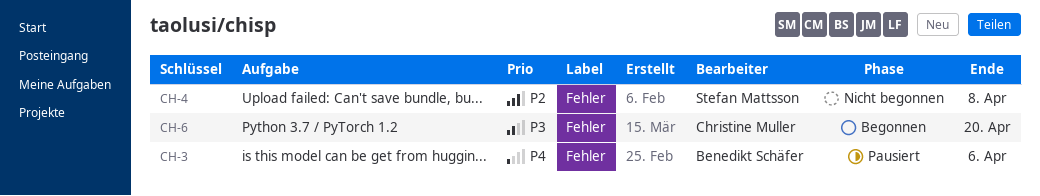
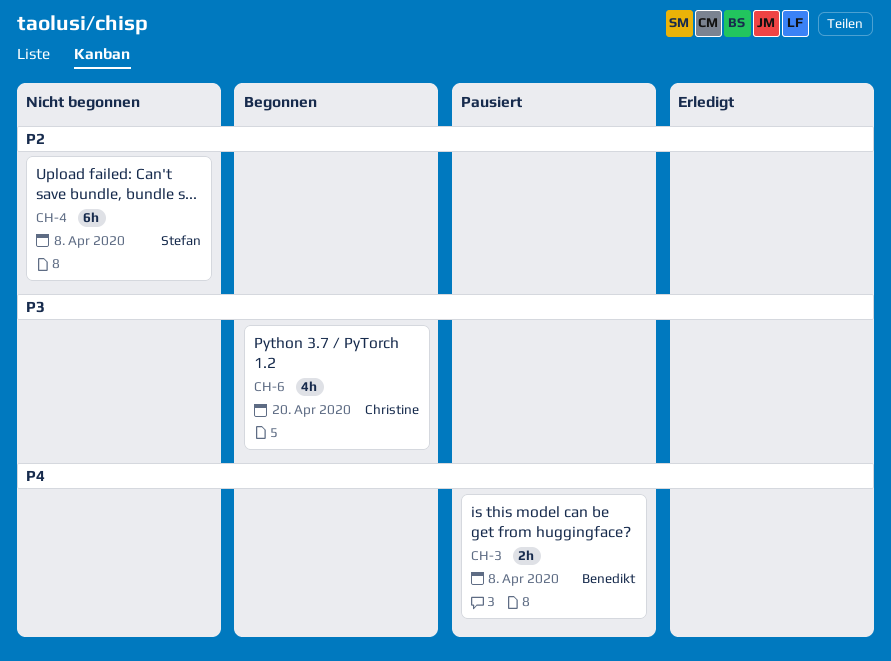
CH-3, due: Apr 6 -> Apr 8

